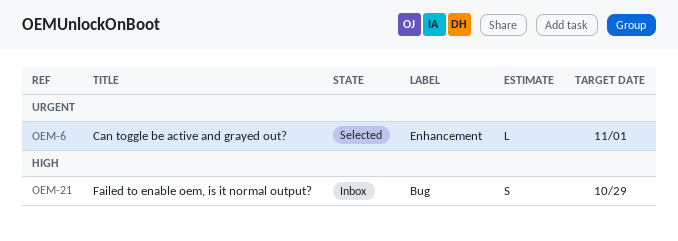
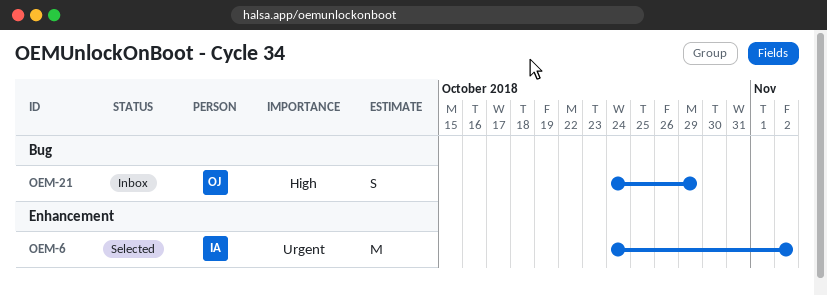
OEM-6, estimate: L -> M
OEM-6, due: Nov 1 -> Nov 2

